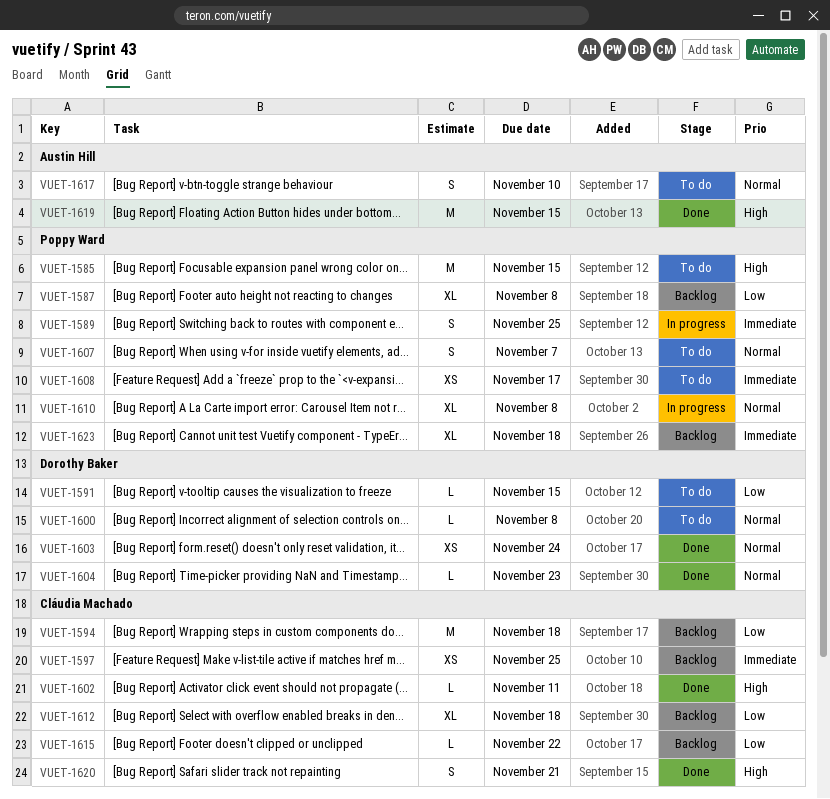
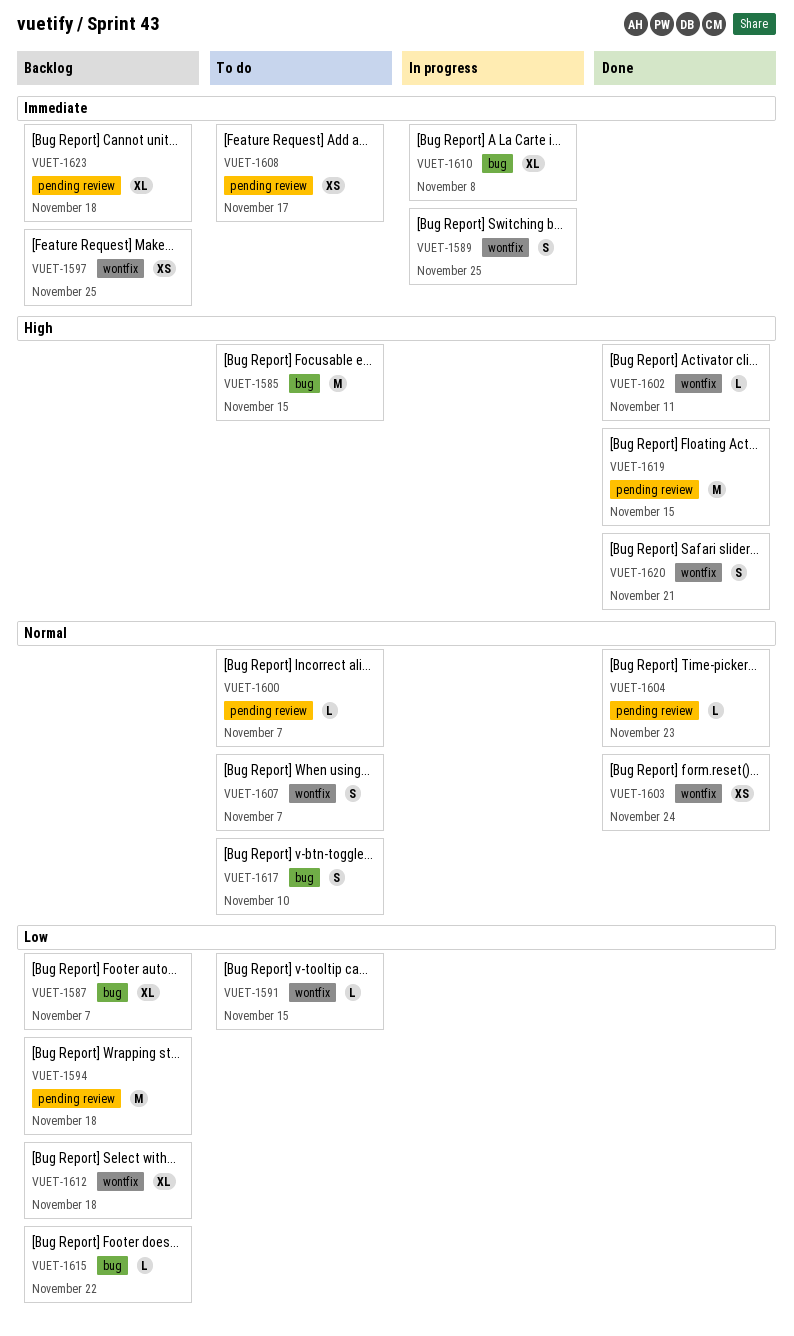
VUET-1587, due: Nov 8 -> Nov 7
VUET-1600, due: Nov 8 -> Nov 7
VUET-1610, priority: Normal -> Immediate

